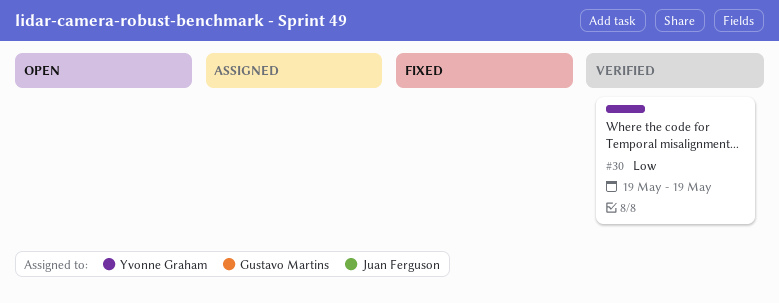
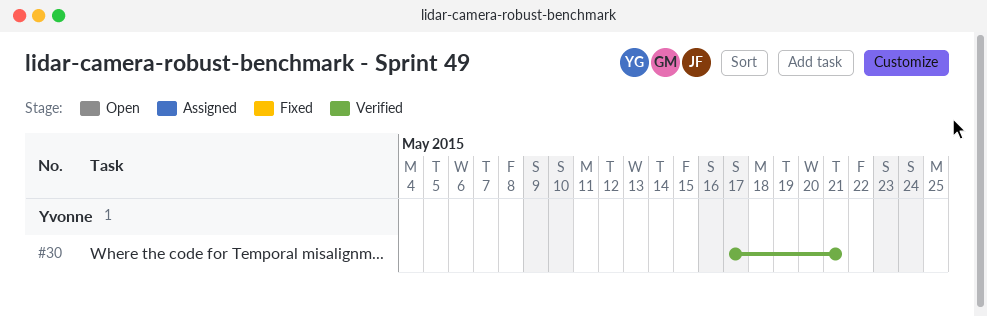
#30, start: May 19 -> May 17
#30, due: May 19 -> May 21

